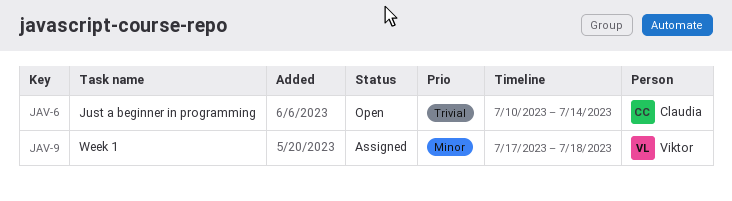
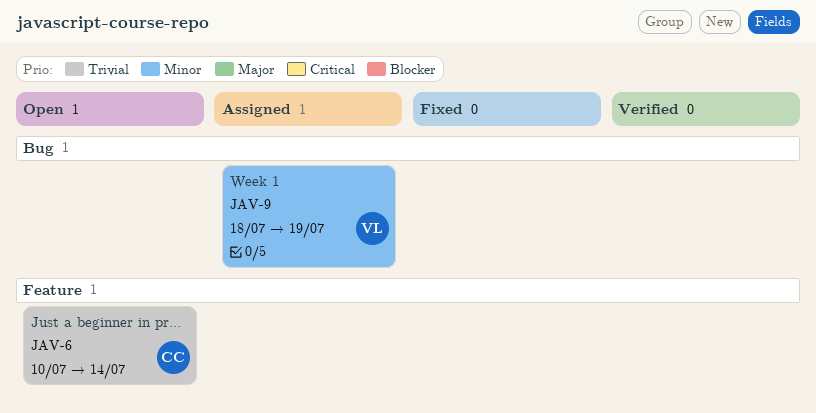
JAV-9, start: Jul 17 -> Jul 18
JAV-9, due: Jul 18 -> Jul 19

